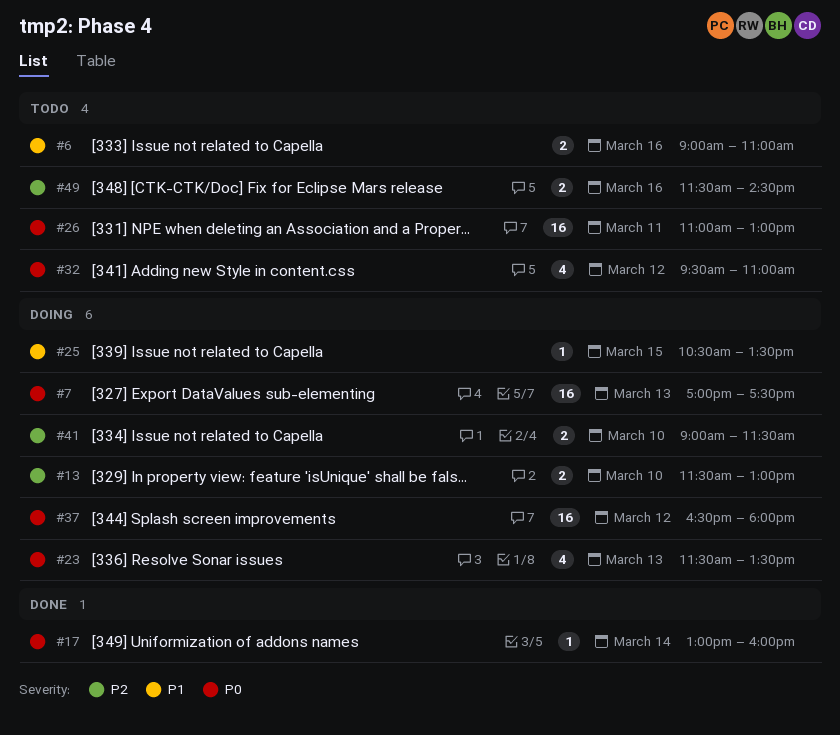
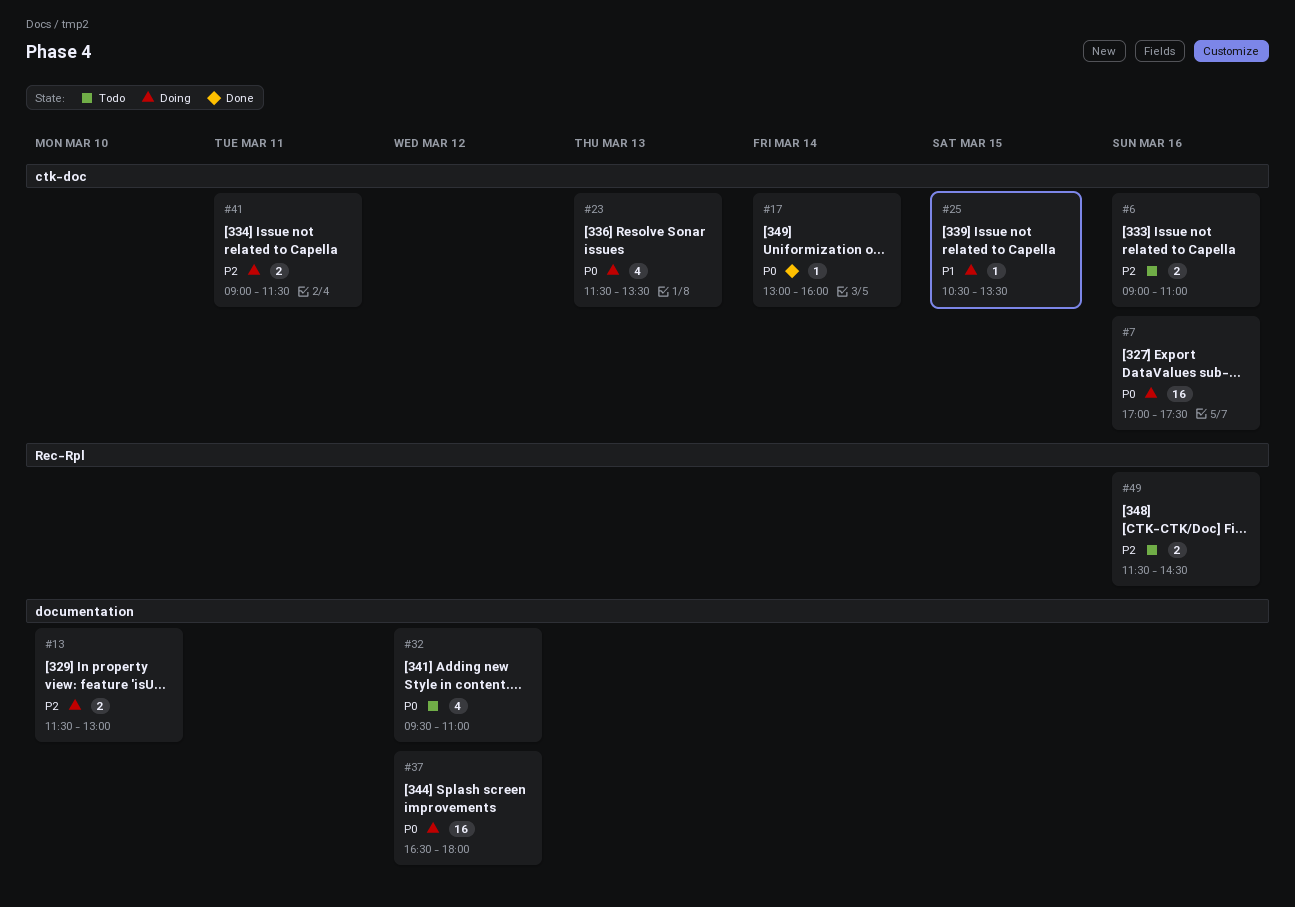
#6, priority: P1 -> P2
#7, day: Mar 13 -> Mar 16
#26: present -> none
#41, day: Mar 10 -> Mar 11

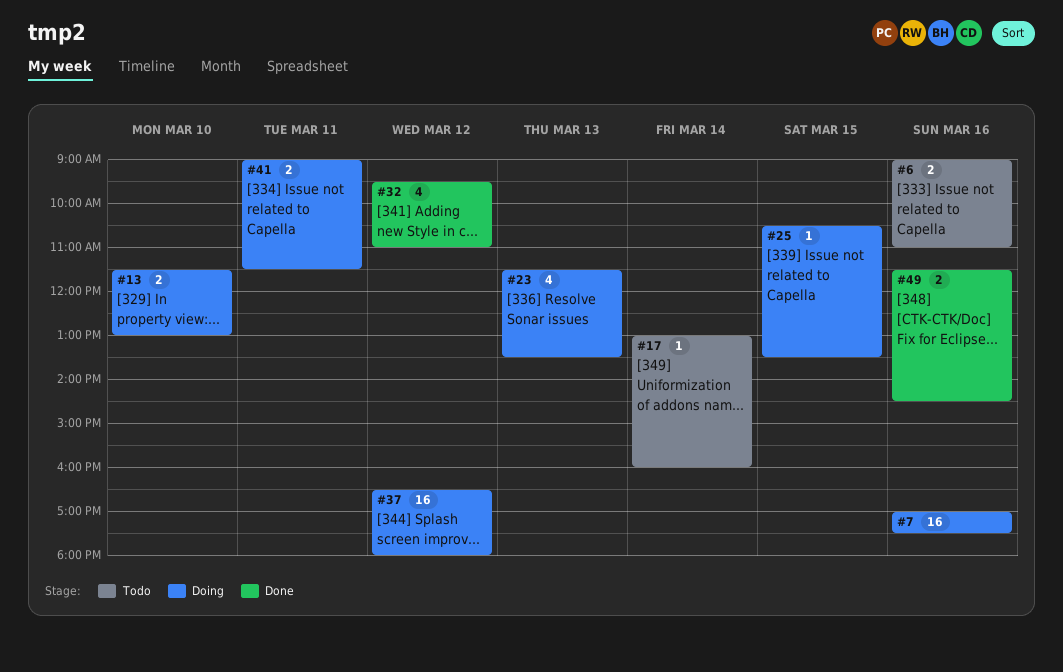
#17, status: Done -> Todo
#32, status: Todo -> Done
#49, status: Todo -> Done

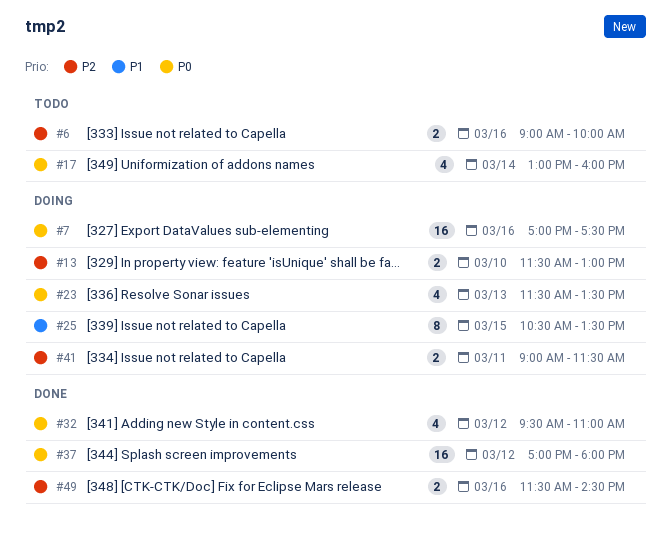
#6, ends: 11:00 -> 10:00
#17, estimate: 1 -> 4
#25, estimate: 1 -> 8
#37, status: Doing -> Done
#37, begins: 16:30 -> 17:00

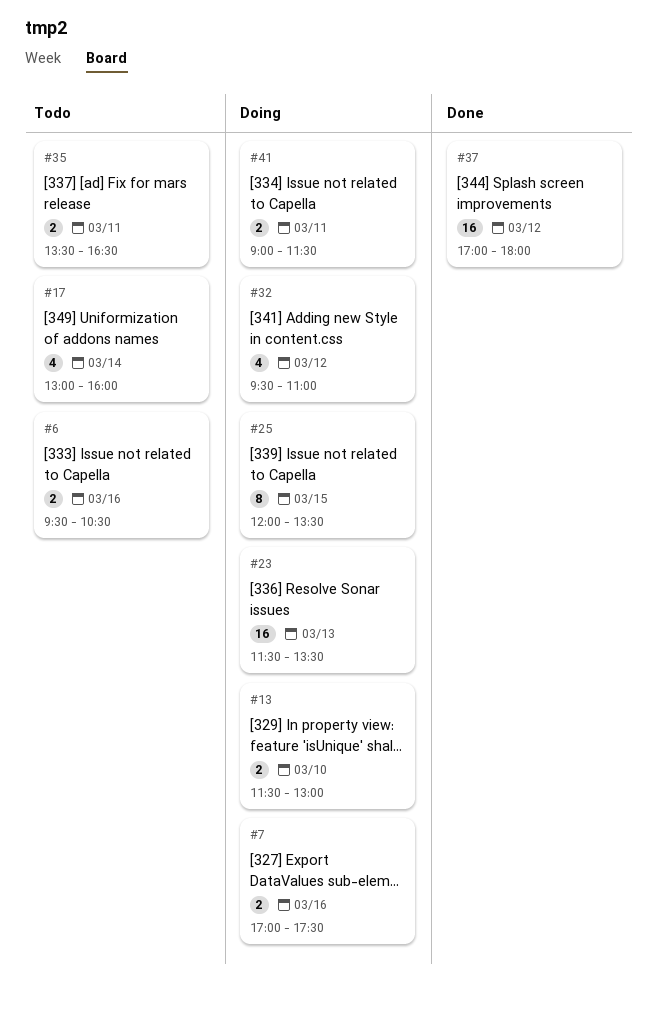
#6, begins: 09:00 -> 09:30
#6, ends: 10:00 -> 10:30
#7, estimate: 16 -> 2
#23, estimate: 4 -> 16
#25, begins: 10:30 -> 12:00
#32, status: Done -> Doing
#35: none -> present
#49: present -> none

